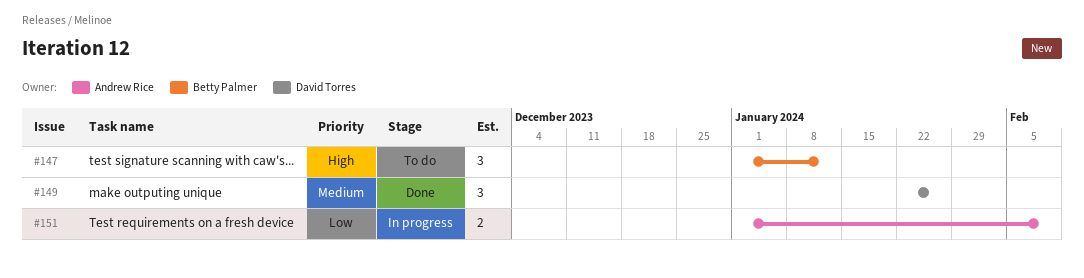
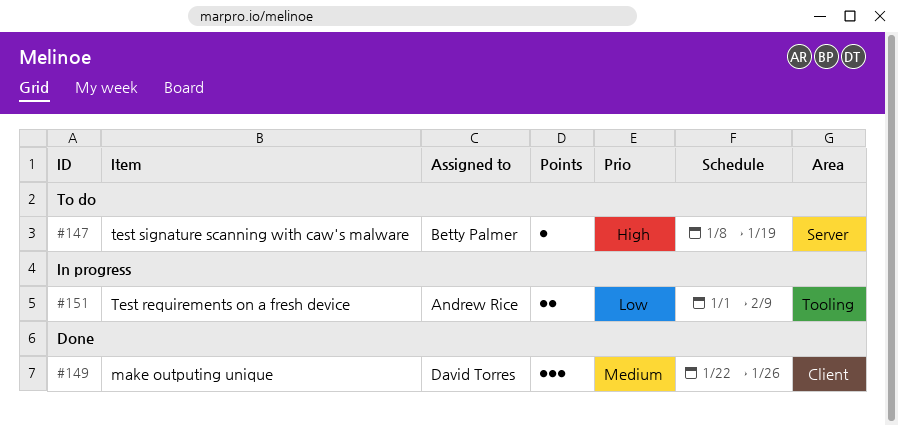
#147, estimate: 3 -> 1
#147, start: Jan 1 -> Jan 8
#147, due: Jan 12 -> Jan 19

